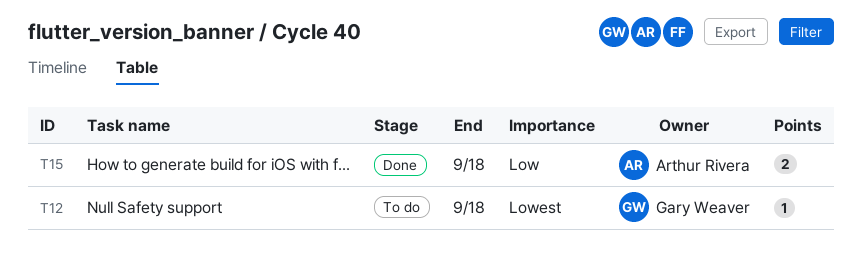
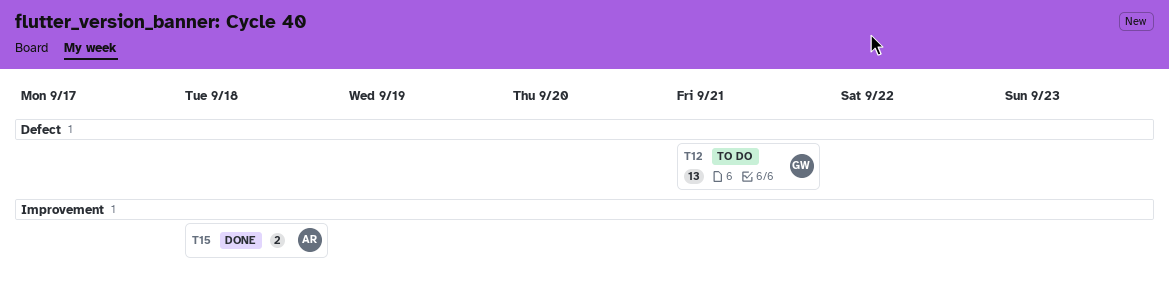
T12, estimate: 1 -> 13
T12, due: Sep 18 -> Sep 21

